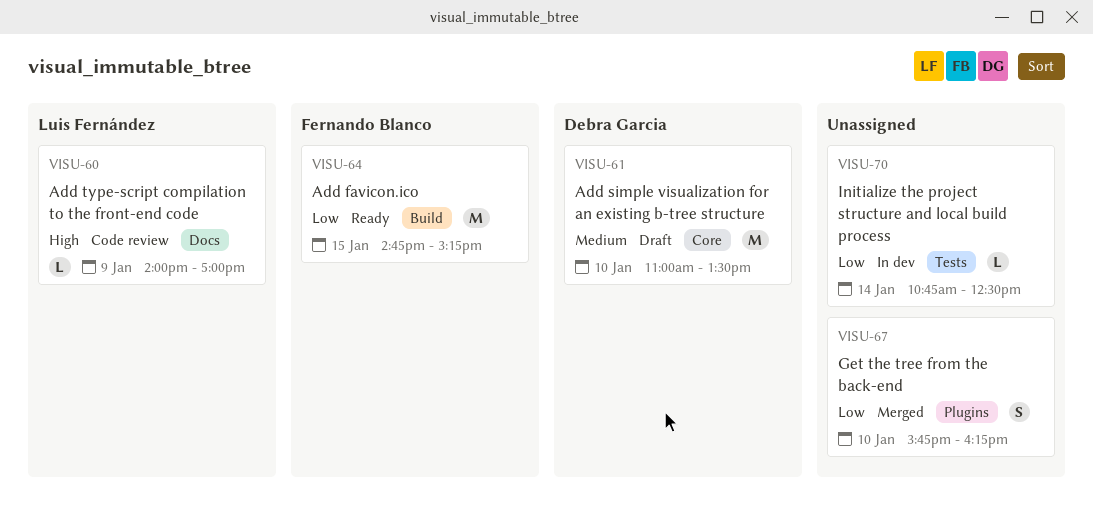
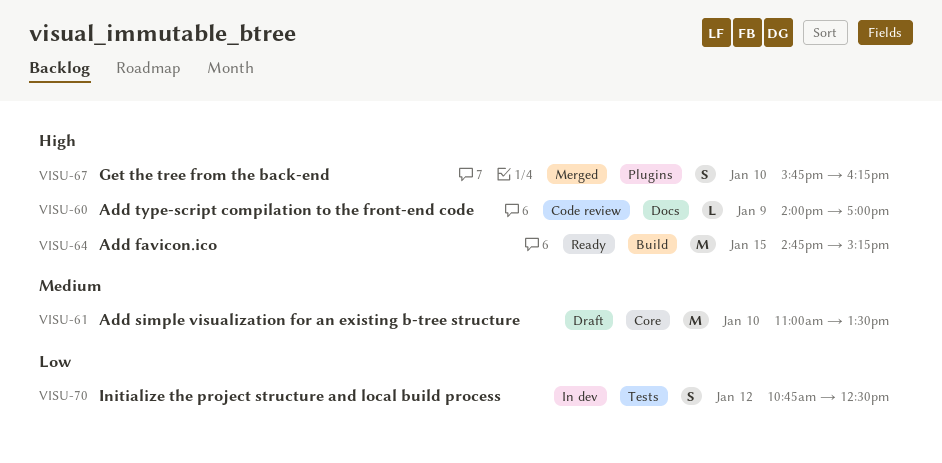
VISU-64, priority: Low -> High
VISU-67, priority: Low -> High
VISU-70, estimate: L -> S
VISU-70, day: Jan 14 -> Jan 12

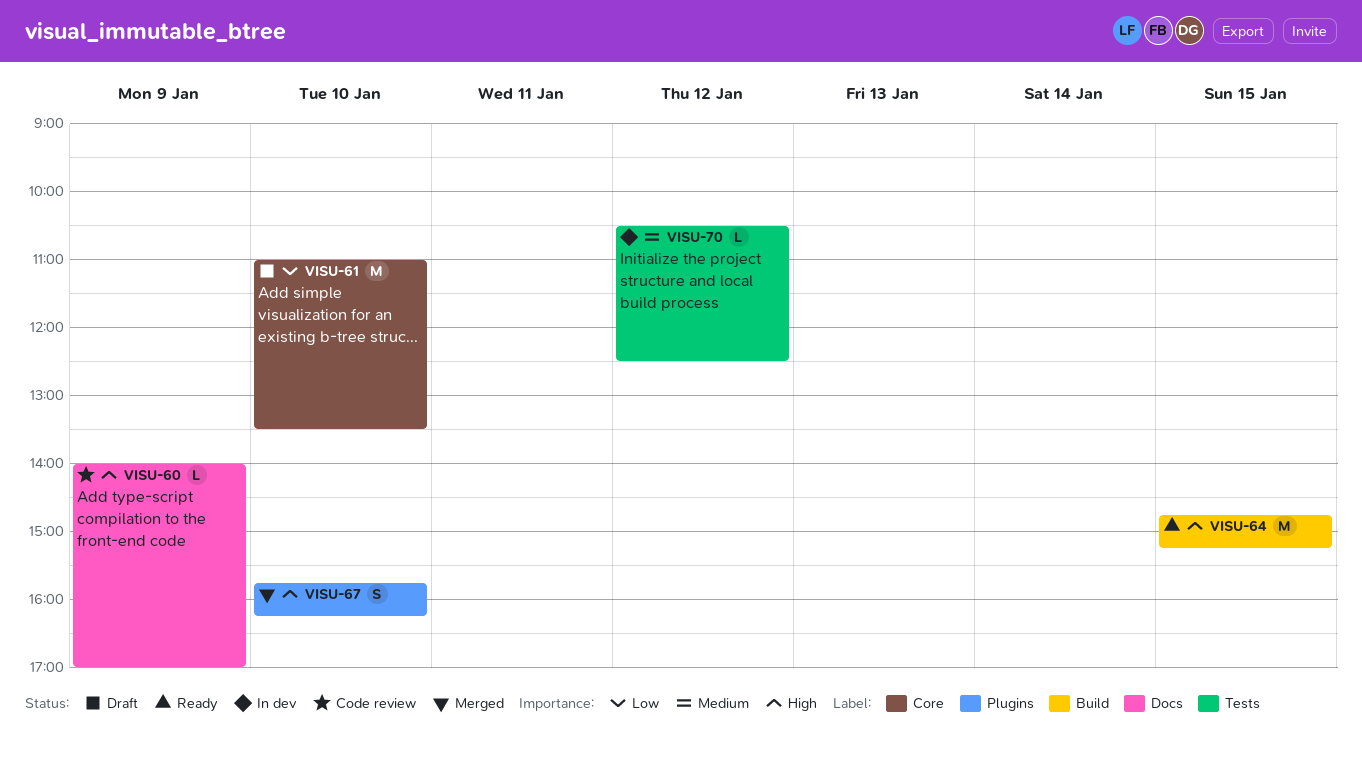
VISU-61, priority: Medium -> Low
VISU-70, priority: Low -> Medium
VISU-70, estimate: S -> L
VISU-70, begins: 10:45 -> 10:30

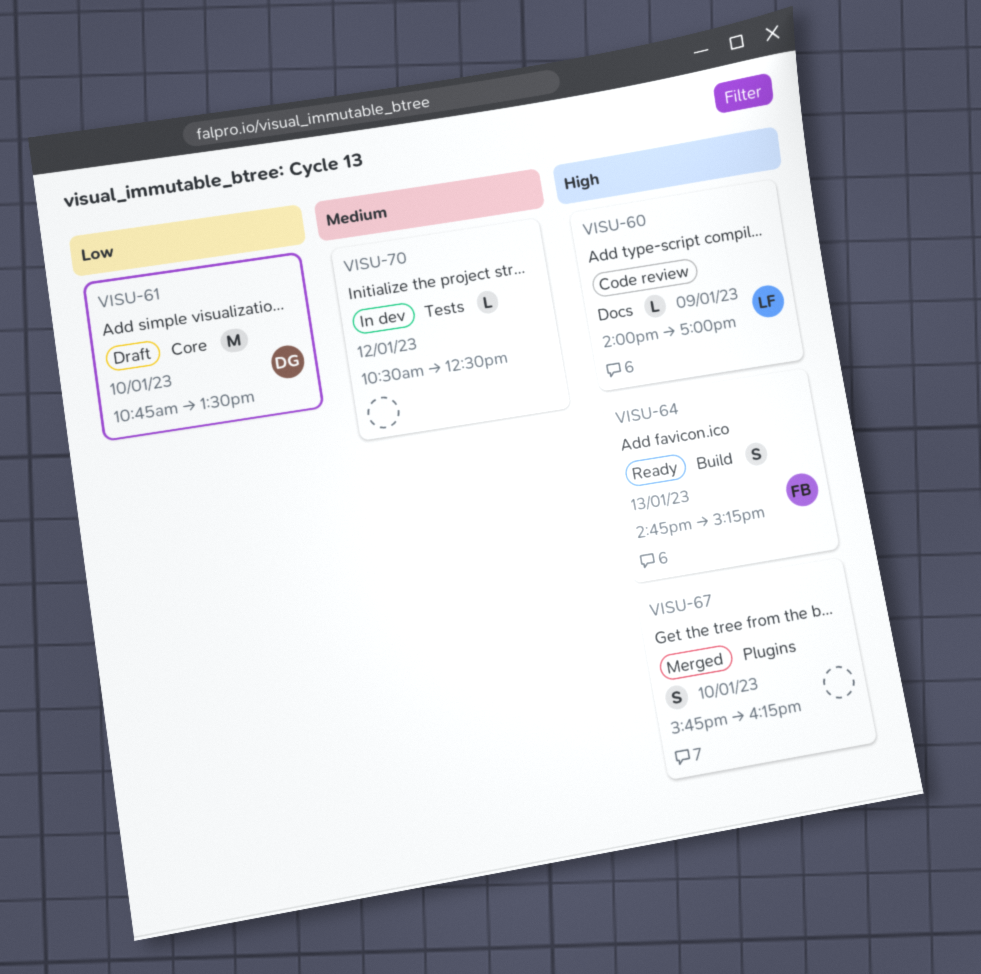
VISU-61, begins: 11:00 -> 10:45
VISU-64, estimate: M -> S
VISU-64, day: Jan 15 -> Jan 13

